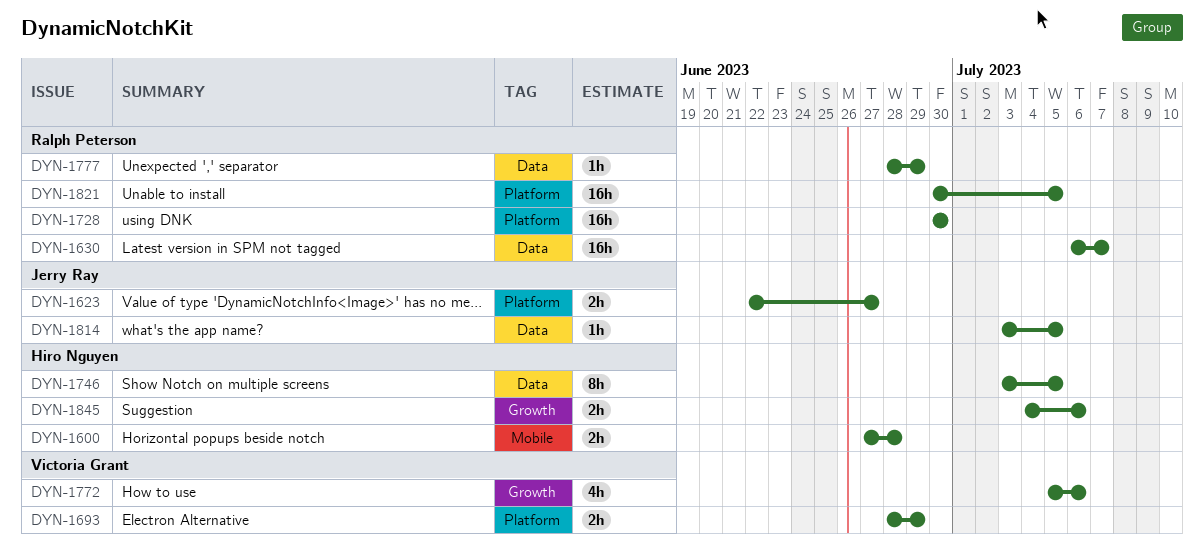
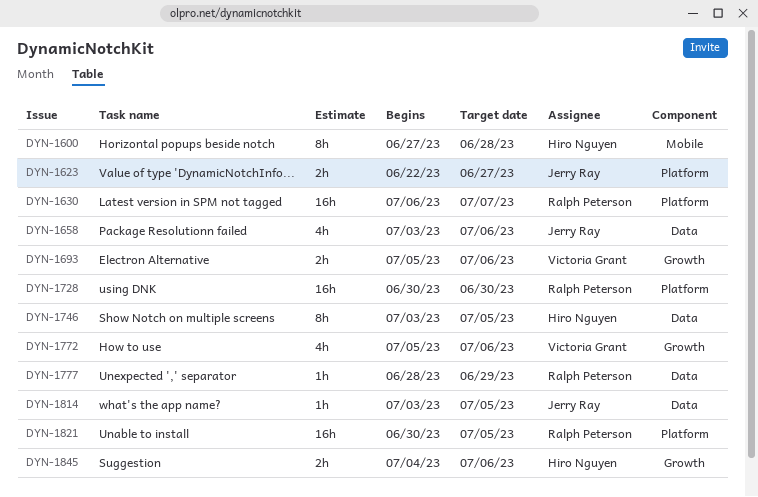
DYN-1600, estimate: 2h -> 8h
DYN-1630, label: Data -> Platform
DYN-1658: none -> present
DYN-1693, label: Platform -> Growth
DYN-1693, start: Jun 28 -> Jul 5
DYN-1693, due: Jun 29 -> Jul 6

